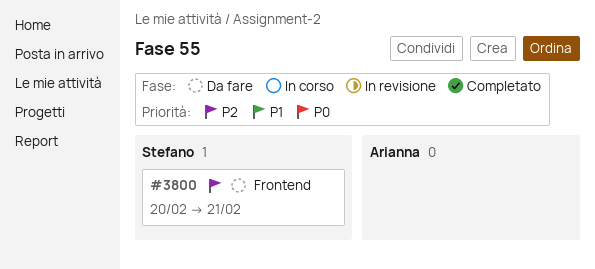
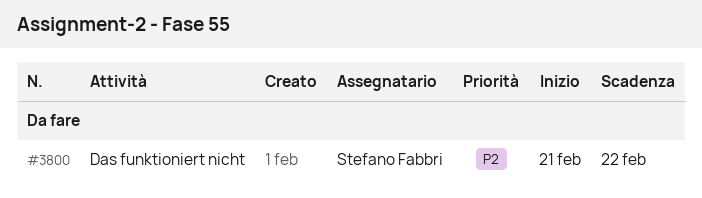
#3800, start: Feb 20 -> Feb 21
#3800, due: Feb 21 -> Feb 22

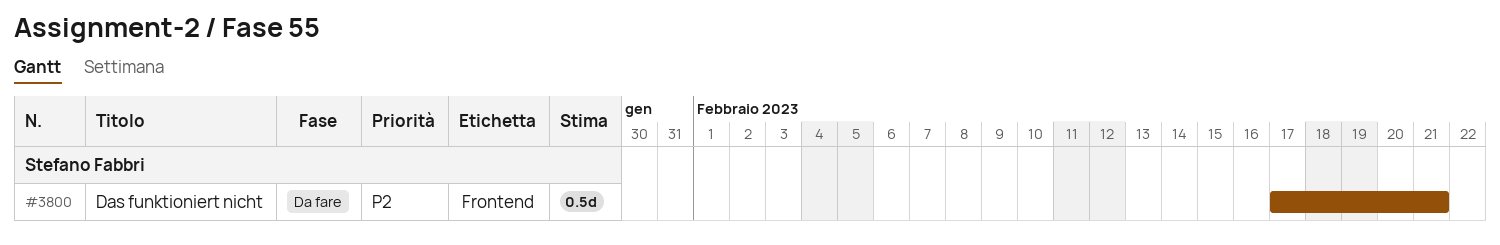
#3800, start: Feb 21 -> Feb 17
#3800, due: Feb 22 -> Feb 21

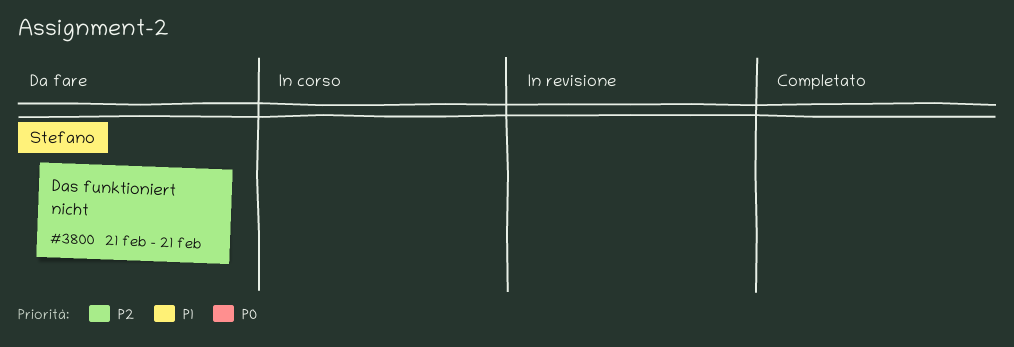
#3800, start: Feb 17 -> Feb 21

